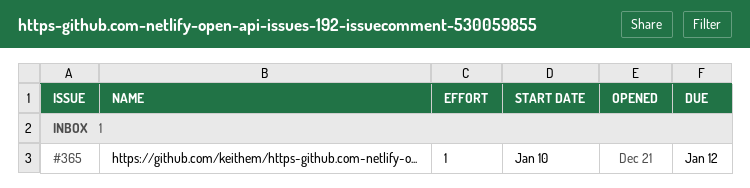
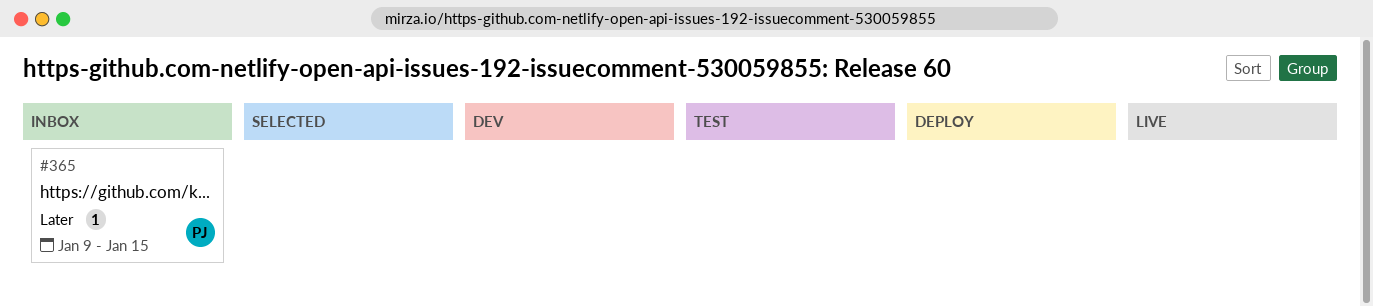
#365, start: Jan 10 -> Jan 9
#365, due: Jan 12 -> Jan 15

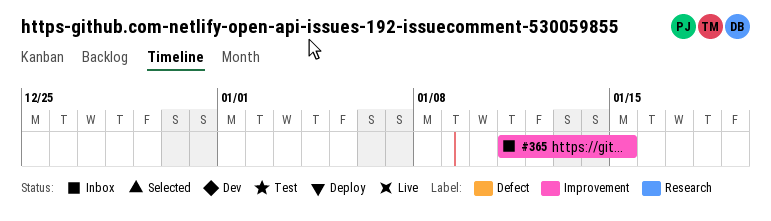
#365, start: Jan 9 -> Jan 11

